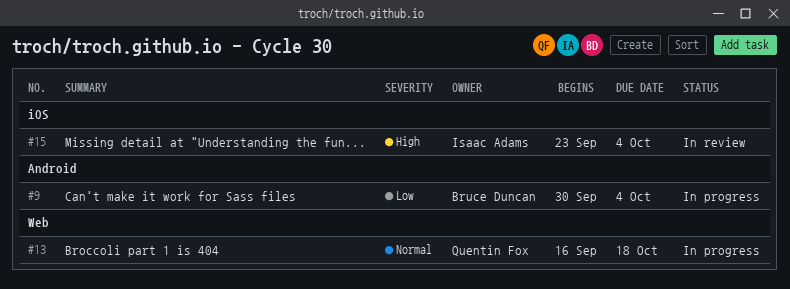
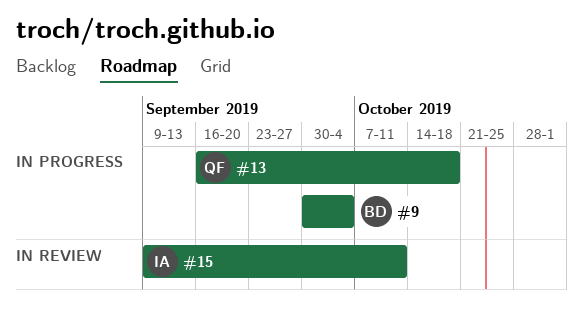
#15, start: Sep 23 -> Sep 9
#15, due: Oct 4 -> Oct 11

